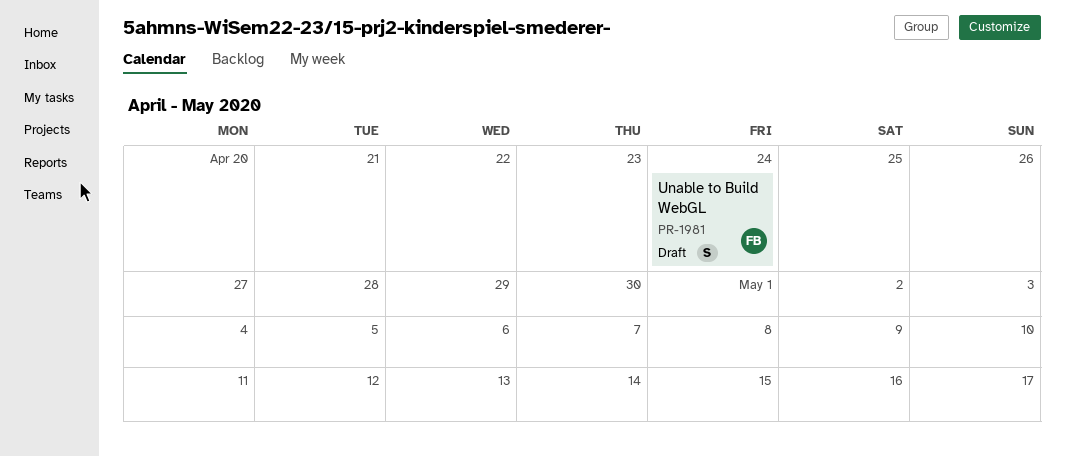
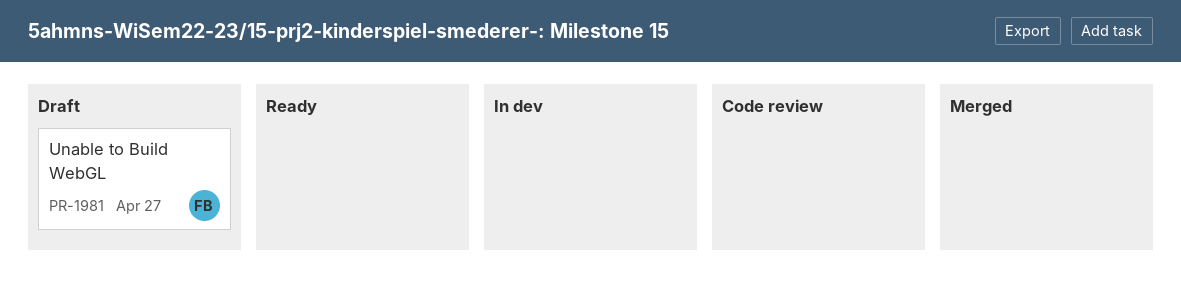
PR-1981, due: Apr 24 -> Apr 27

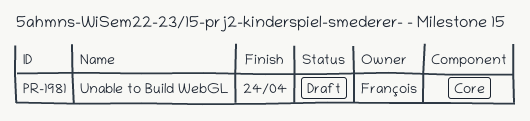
PR-1981, due: Apr 27 -> Apr 24

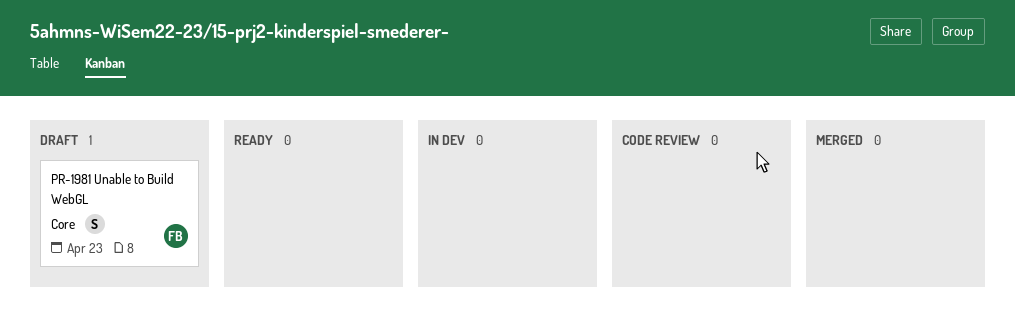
PR-1981, due: Apr 24 -> Apr 23

